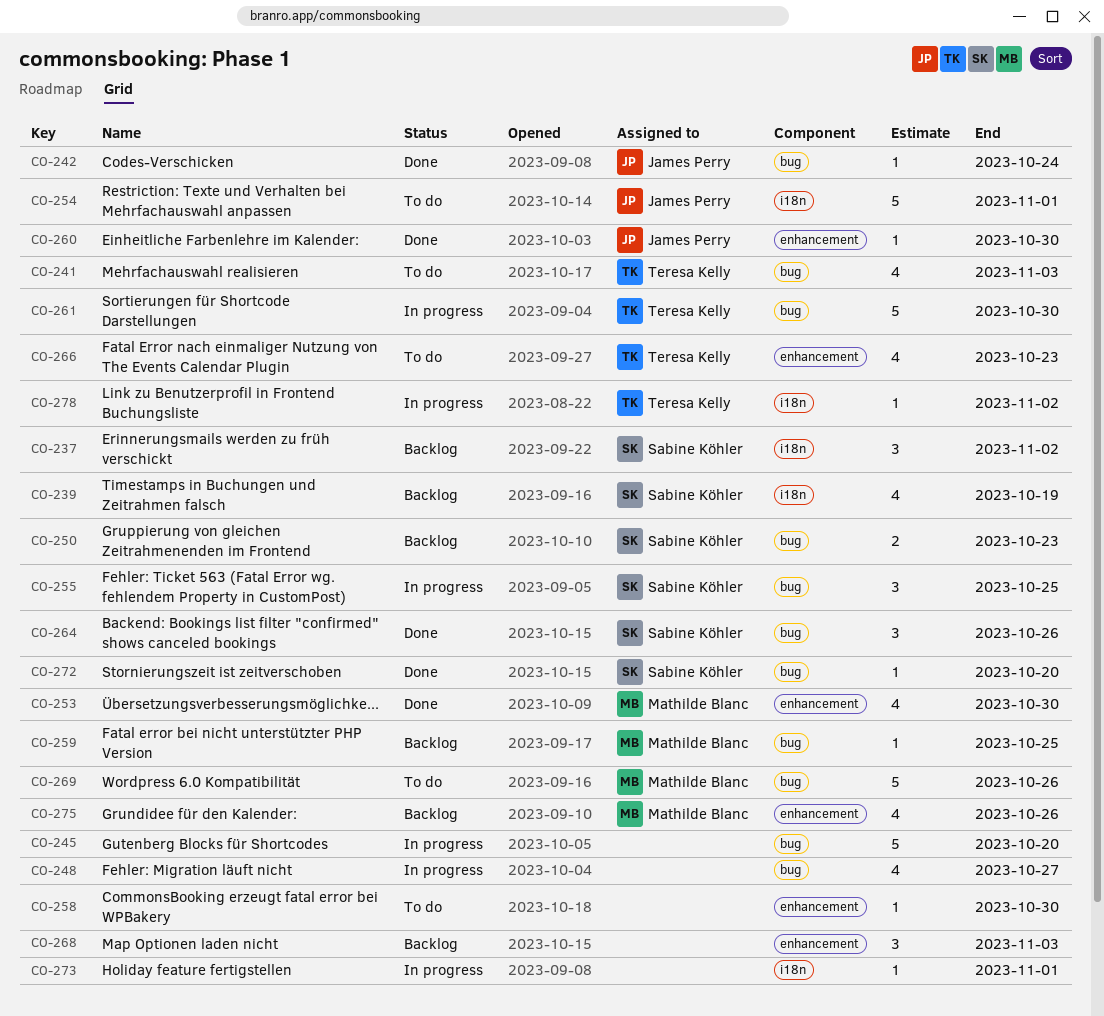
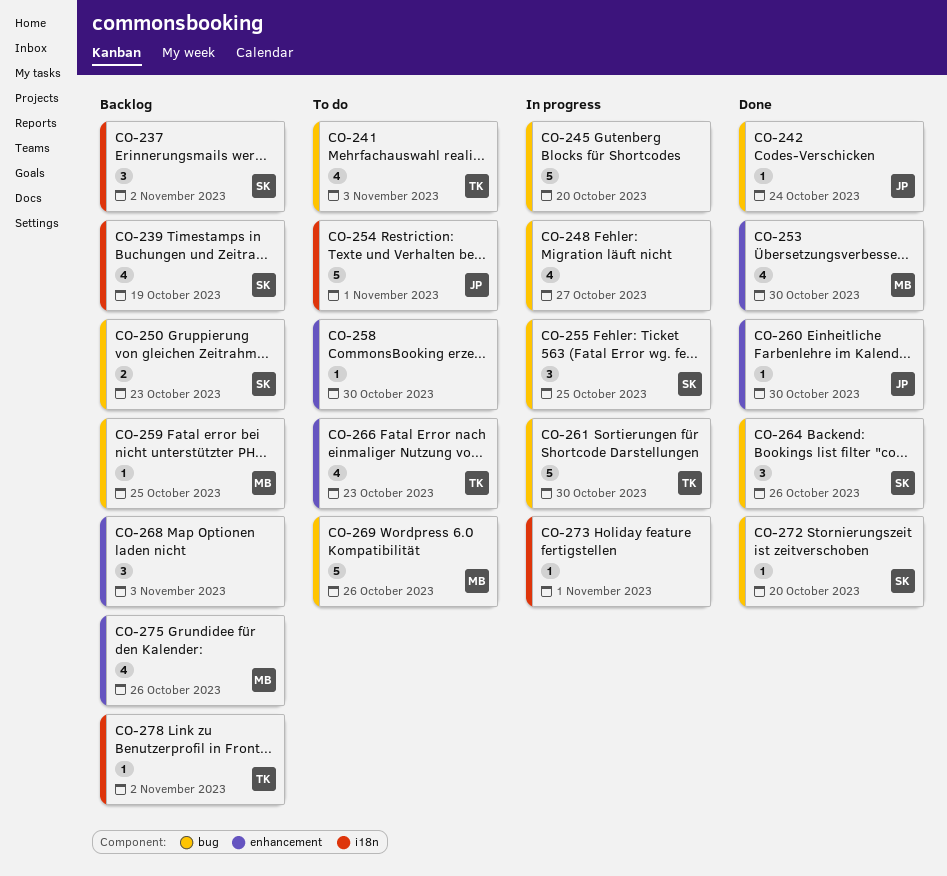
CO-278, status: In progress -> Backlog

